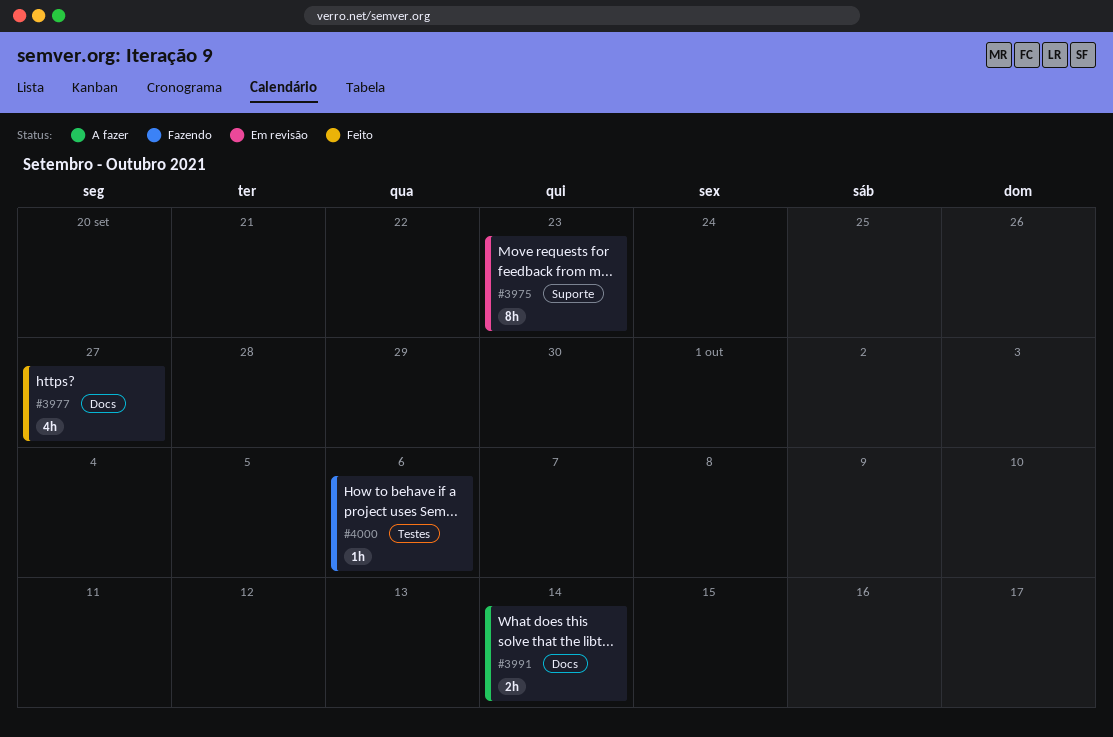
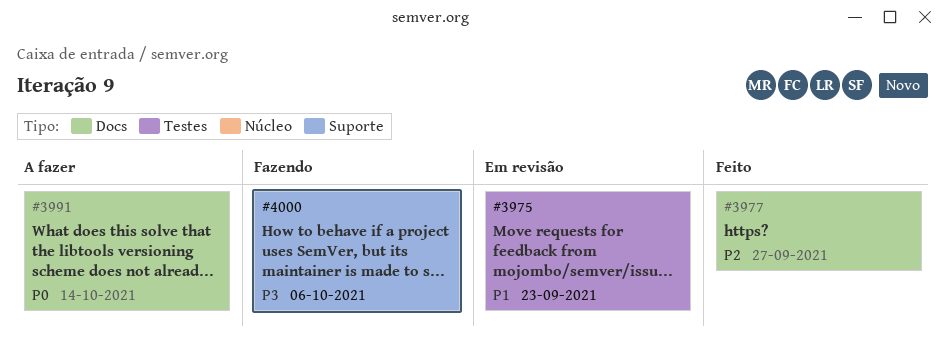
#3975, label: Suporte -> Testes
#4000, label: Testes -> Suporte

